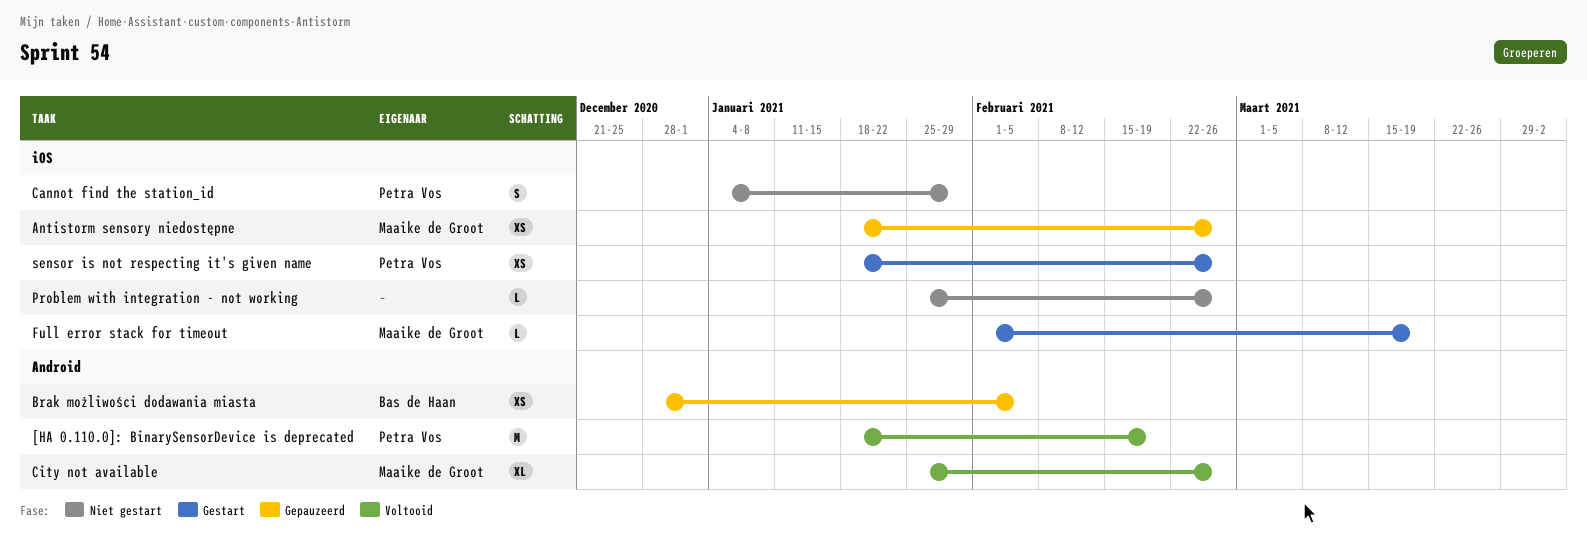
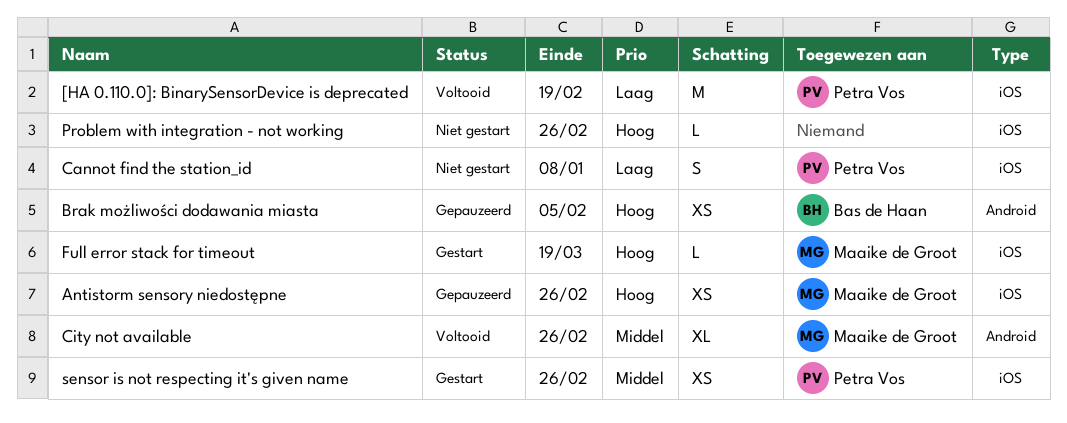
[HA 0.110.0]: BinarySensorDevice is deprecated, label: Android -> iOS
Cannot find the station_id, due: Jan 29 -> Jan 8

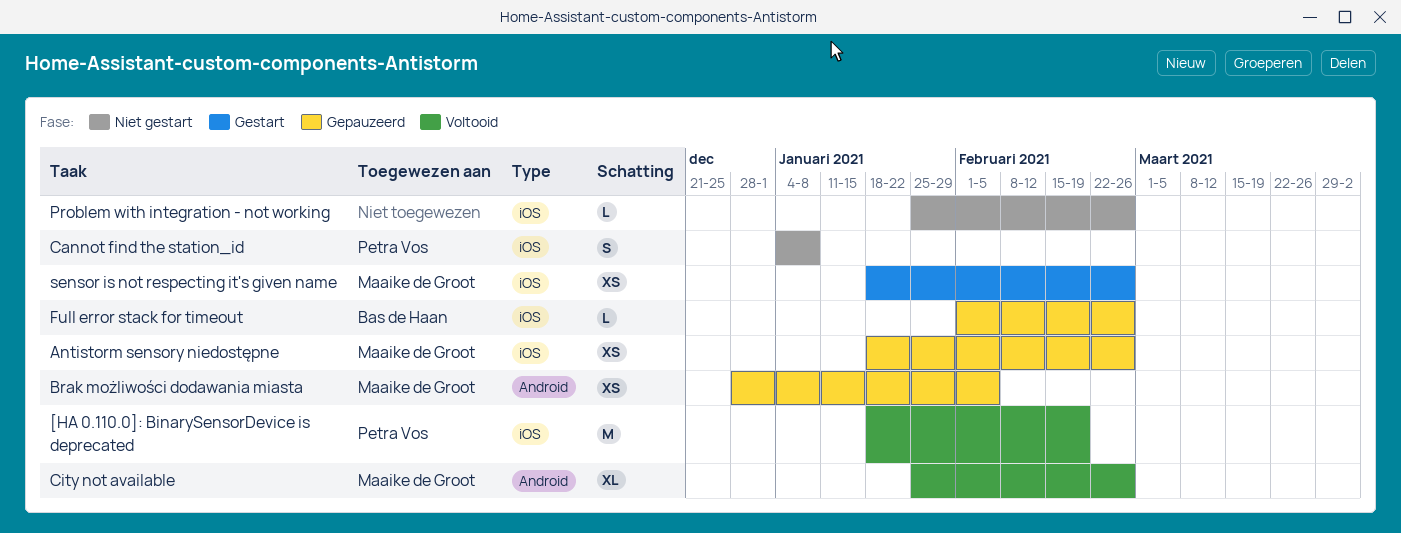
Brak możliwości dodawania miasta, owner: Bas de Haan -> Maaike de Groot
Full error stack for timeout, status: Gestart -> Gepauzeerd
Full error stack for timeout, owner: Maaike de Groot -> Bas de Haan
Full error stack for timeout, due: Mar 19 -> Feb 26
sensor is not respecting it's given name, owner: Petra Vos -> Maaike de Groot

